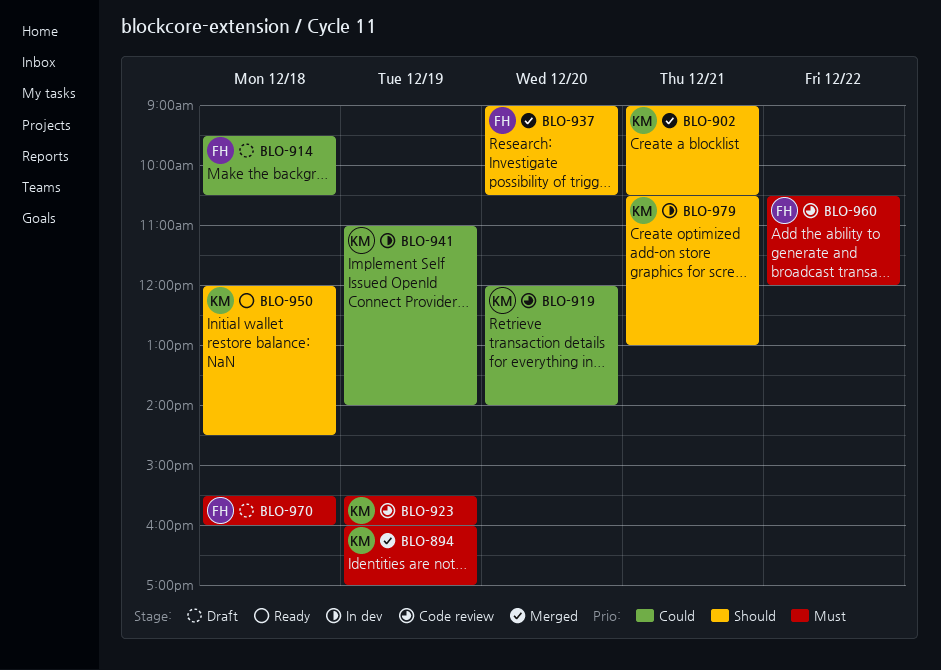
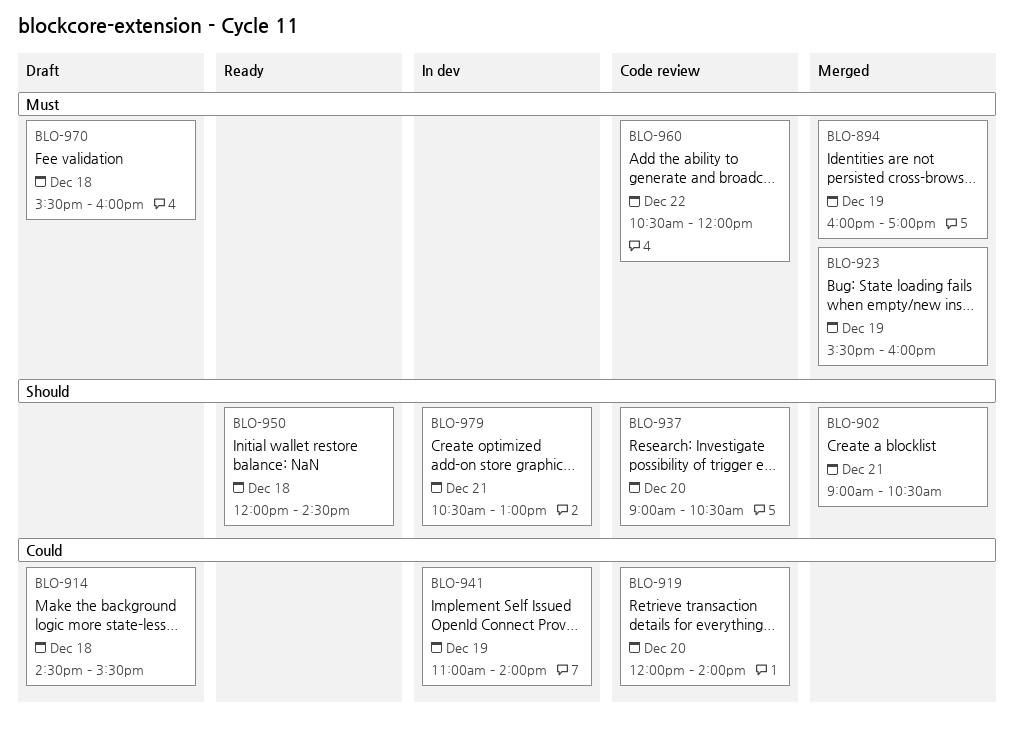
BLO-914, begins: 09:30 -> 14:30
BLO-914, ends: 10:30 -> 15:30
BLO-923, status: Code review -> Merged
BLO-937, status: Merged -> Code review

